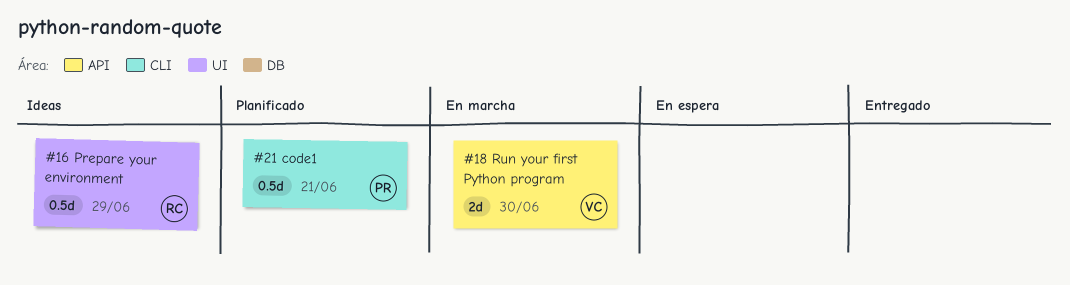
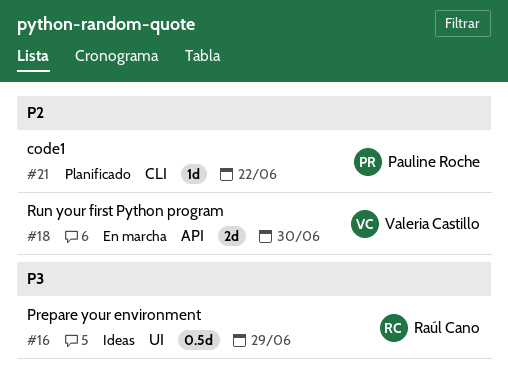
#21, estimate: 0.5d -> 1d
#21, due: Jun 21 -> Jun 22

